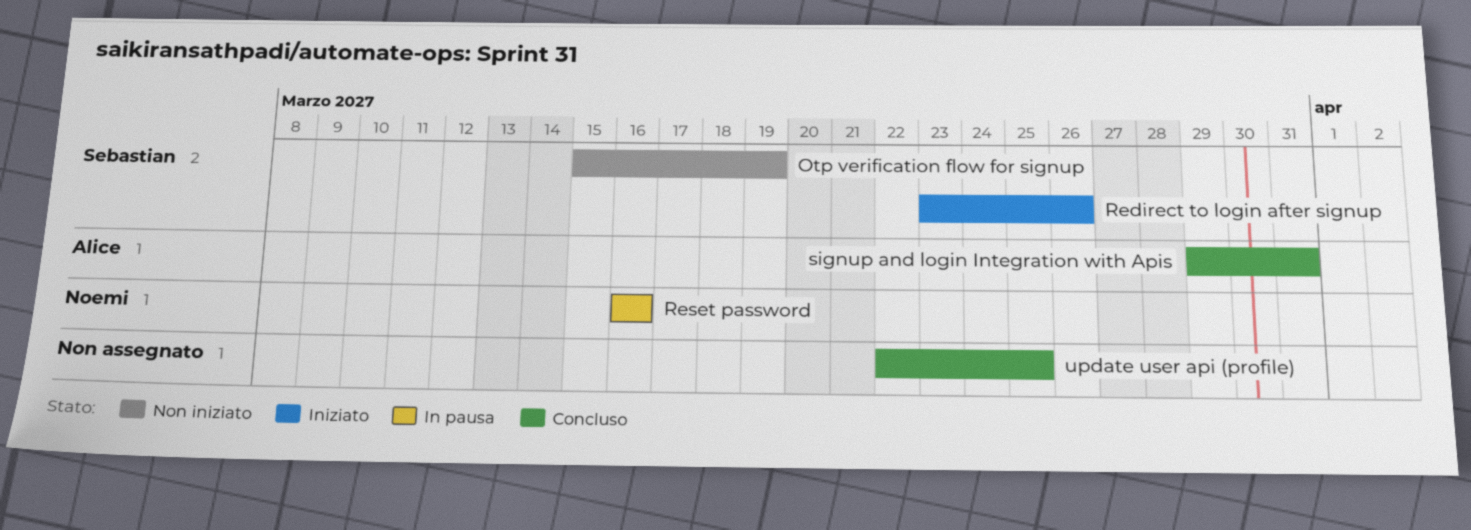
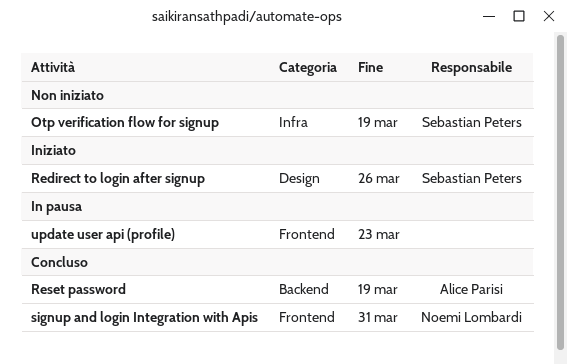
Reset password, status: In pausa -> Concluso
Reset password, owner: Noemi Lombardi -> Alice Parisi
Reset password, due: Mar 16 -> Mar 19
signup and login Integration with Apis, owner: Alice Parisi -> Noemi Lombardi
update user api (profile), status: Concluso -> In pausa
update user api (profile), due: Mar 25 -> Mar 23

